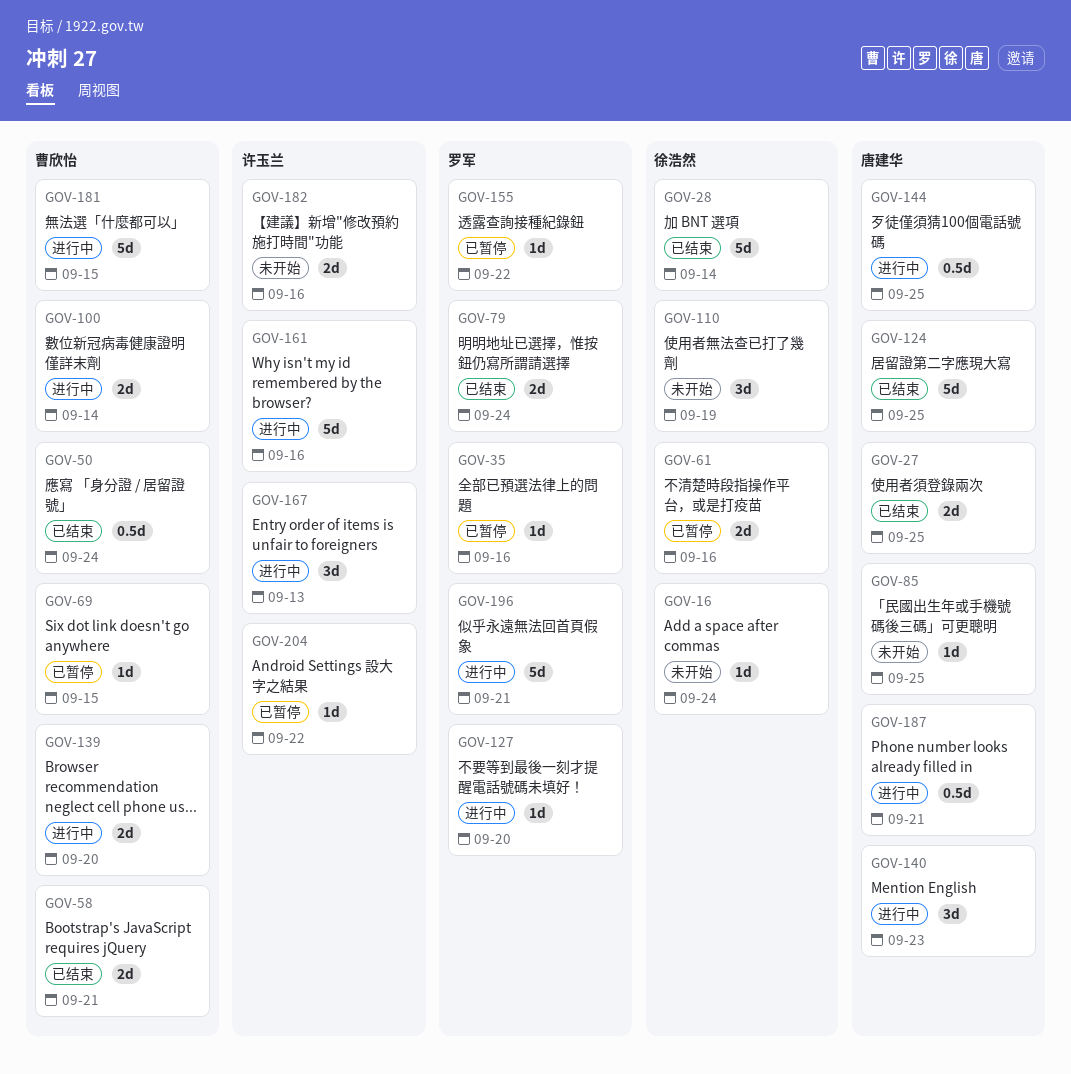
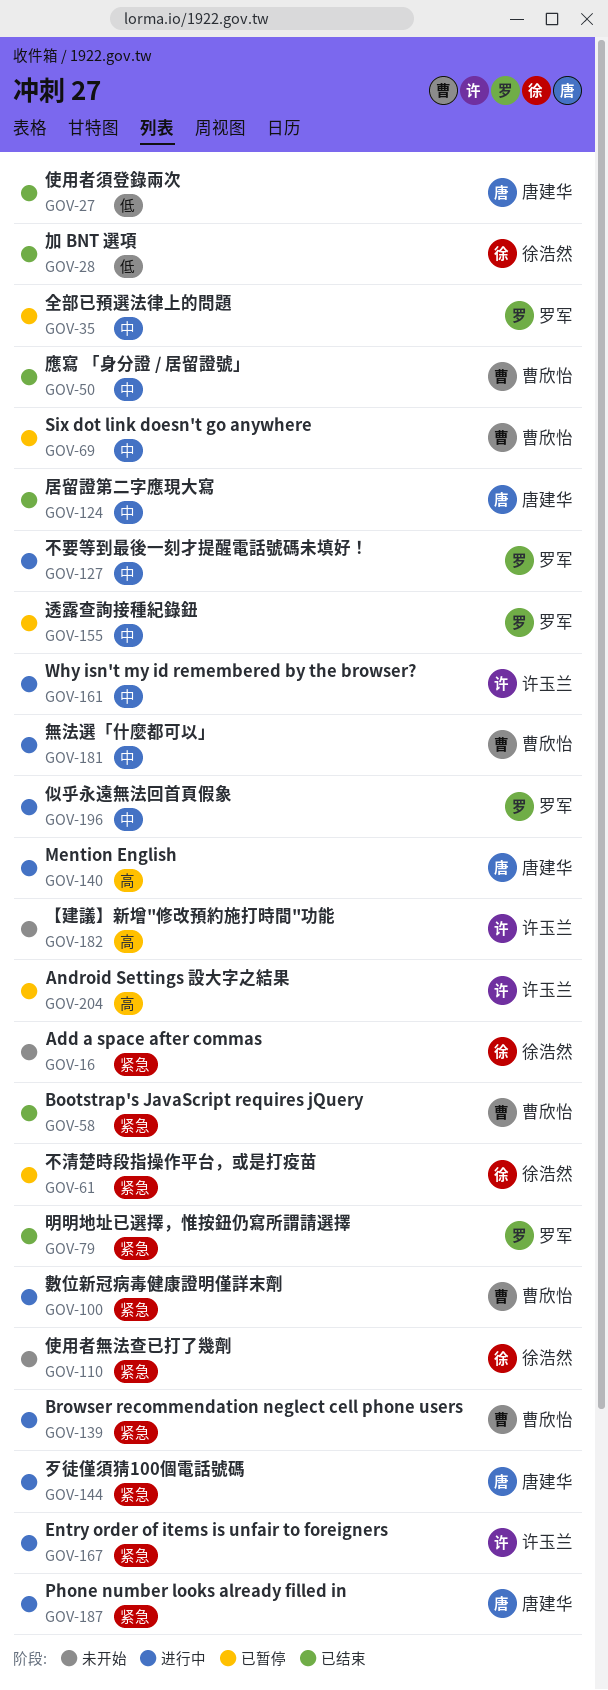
GOV-85: present -> none

